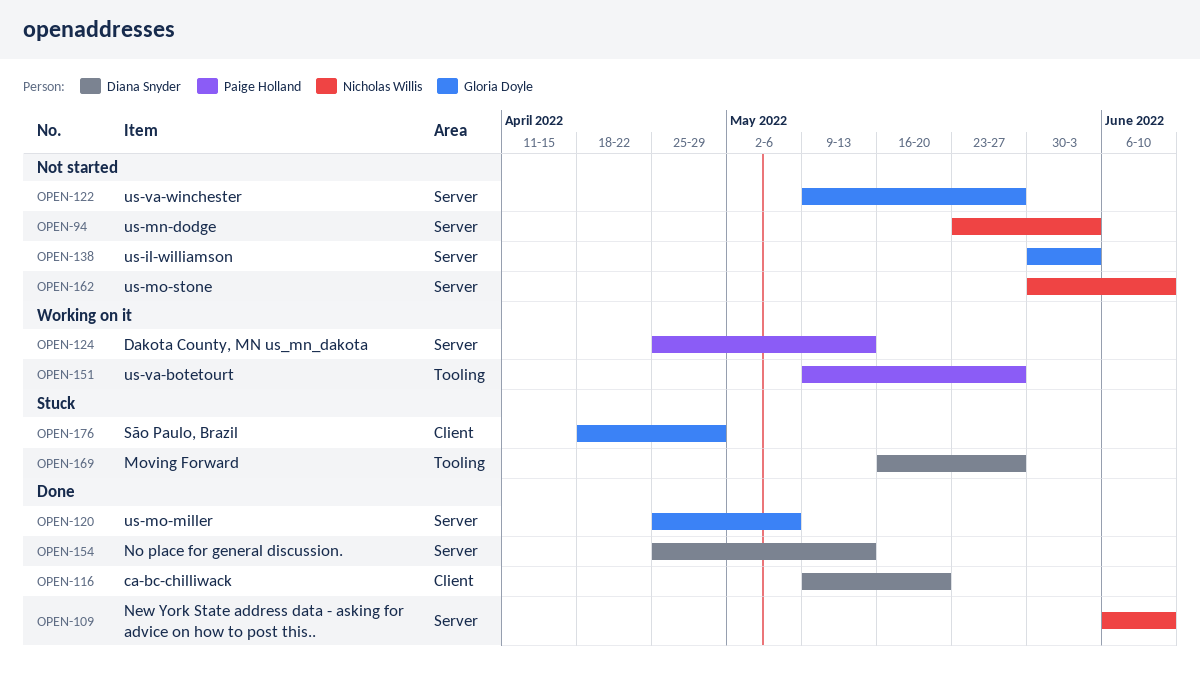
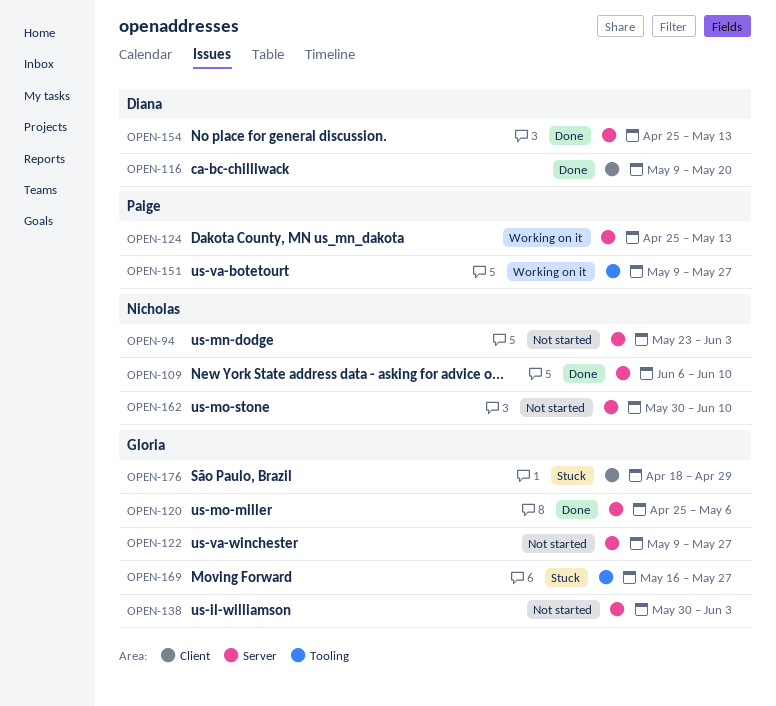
OPEN-169, owner: Diana Snyder -> Gloria Doyle

